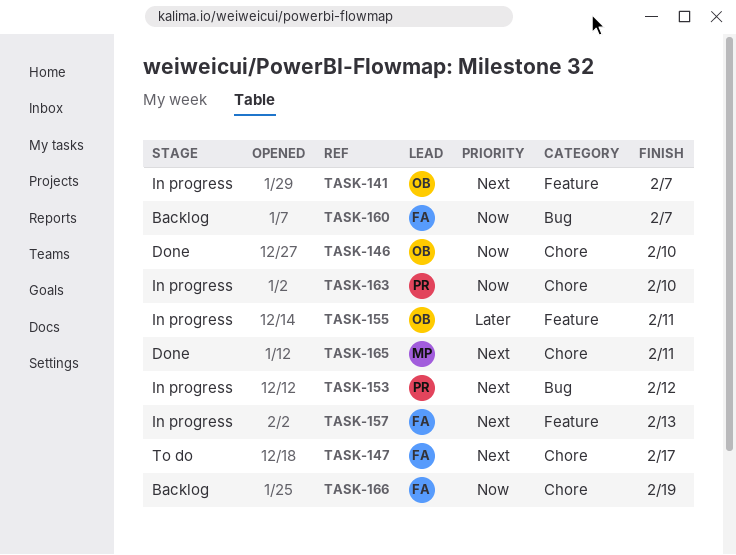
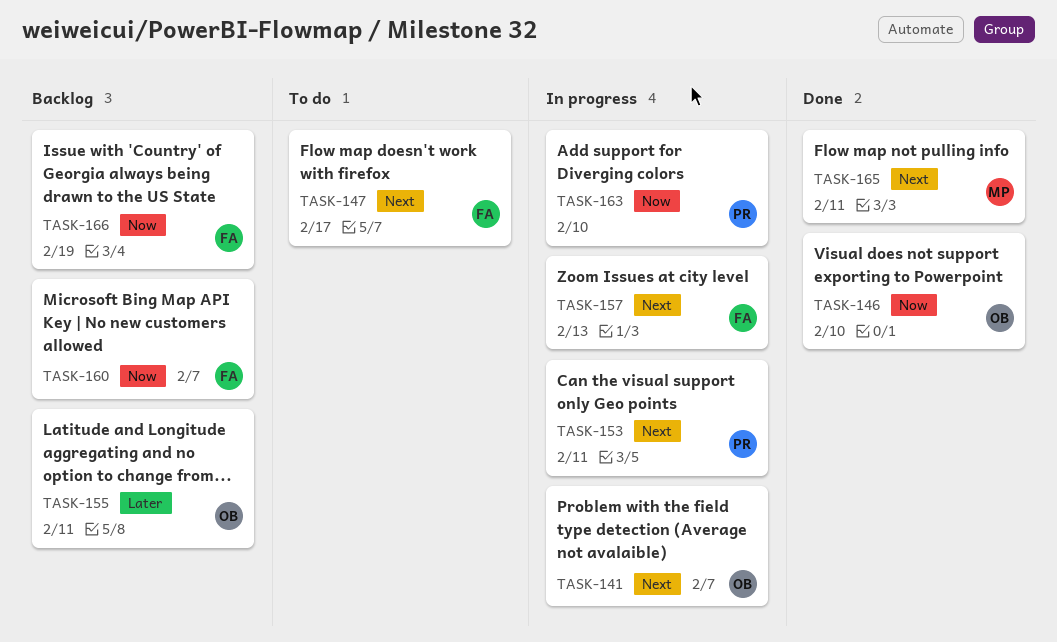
TASK-153, due: Feb 12 -> Feb 11
TASK-155, status: In progress -> Backlog

